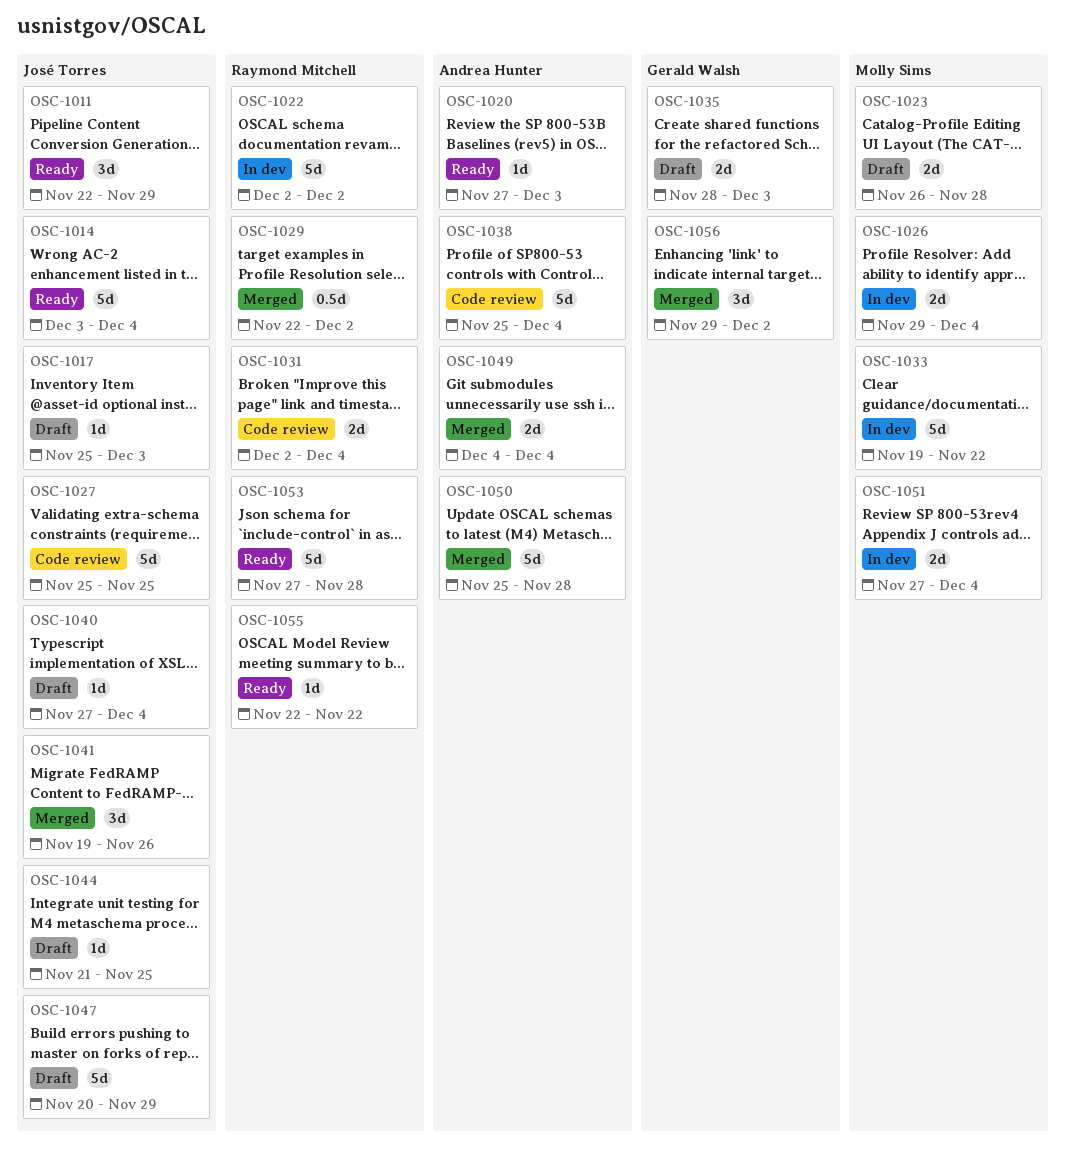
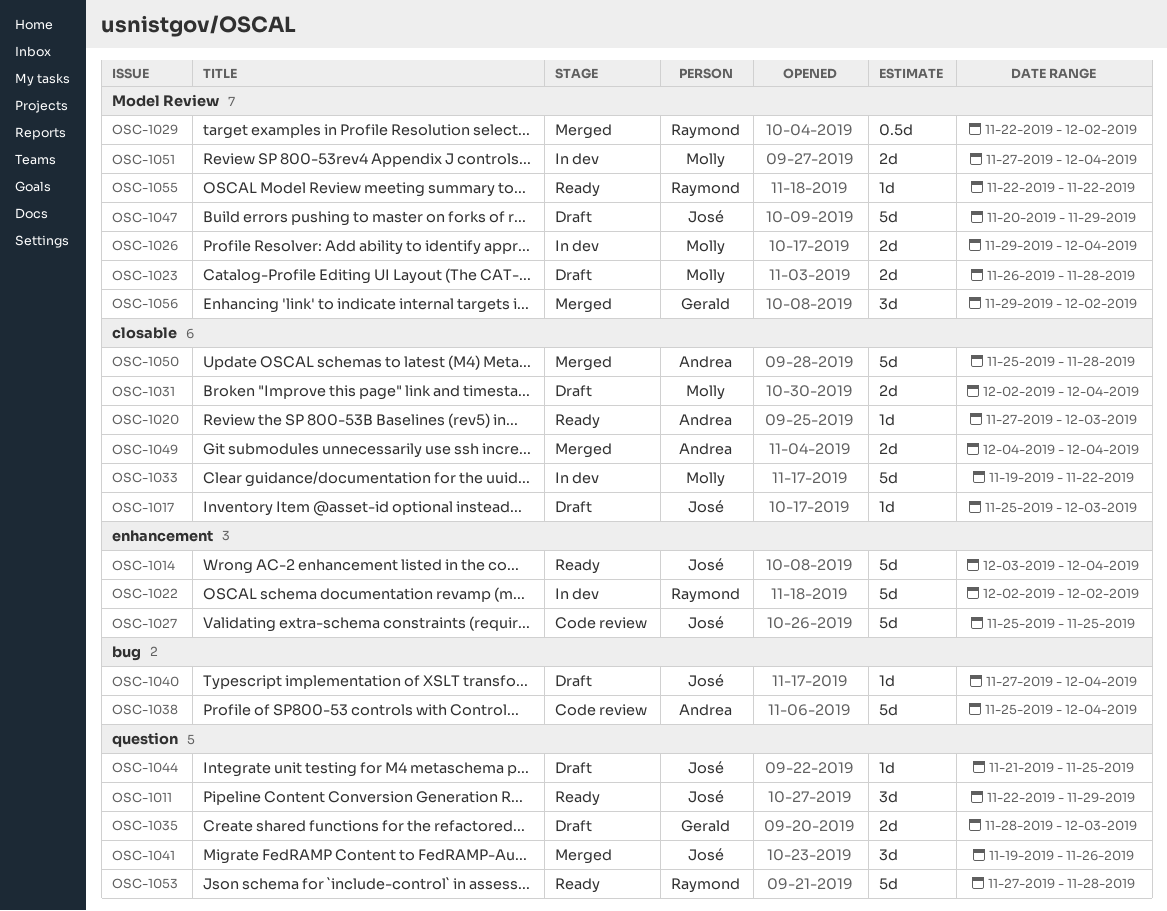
OSC-1031, status: Code review -> Draft
OSC-1031, owner: Raymond Mitchell -> Molly Sims

